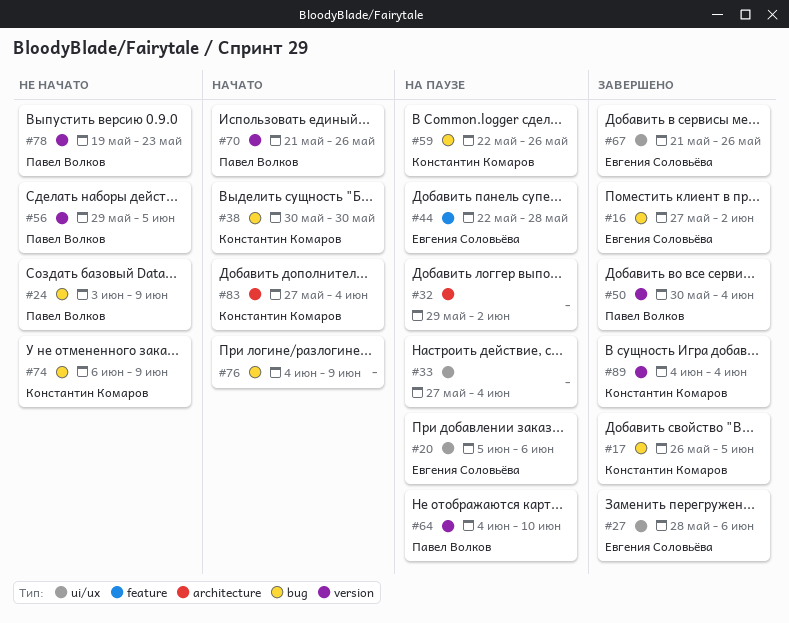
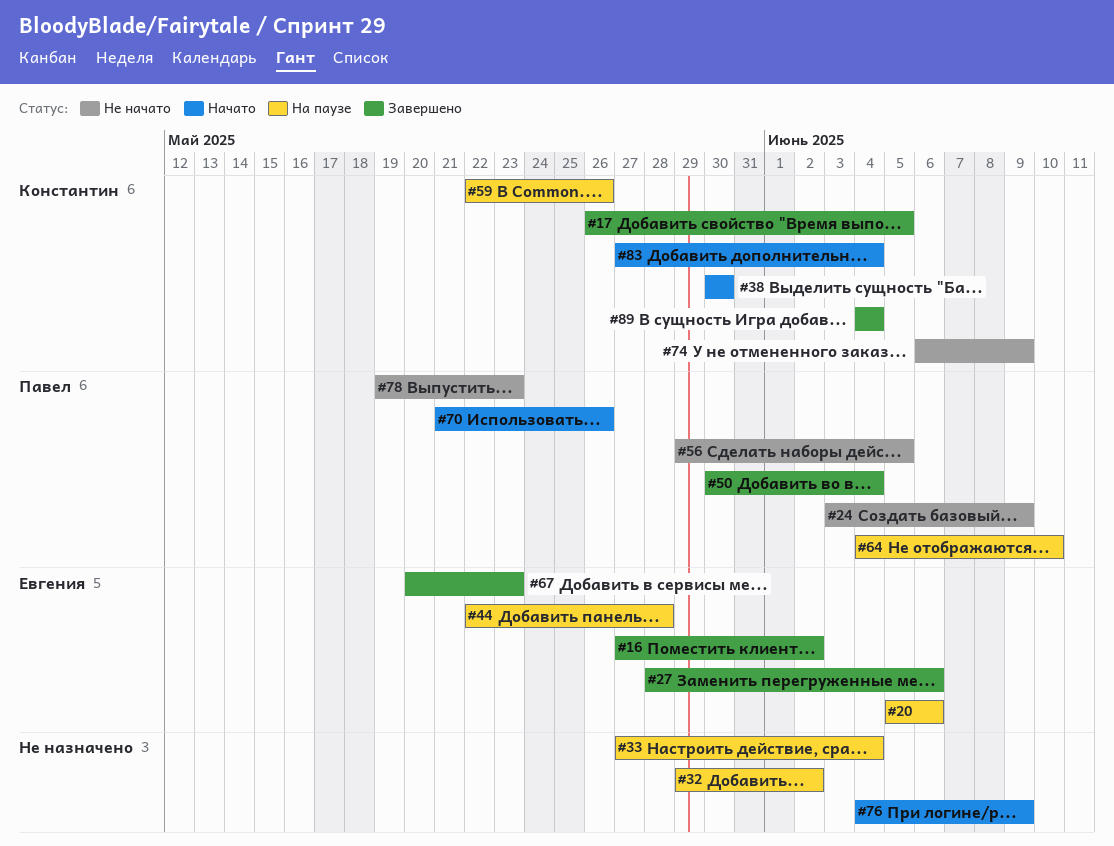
#67, start: May 21 -> May 20
#67, due: May 26 -> May 23

